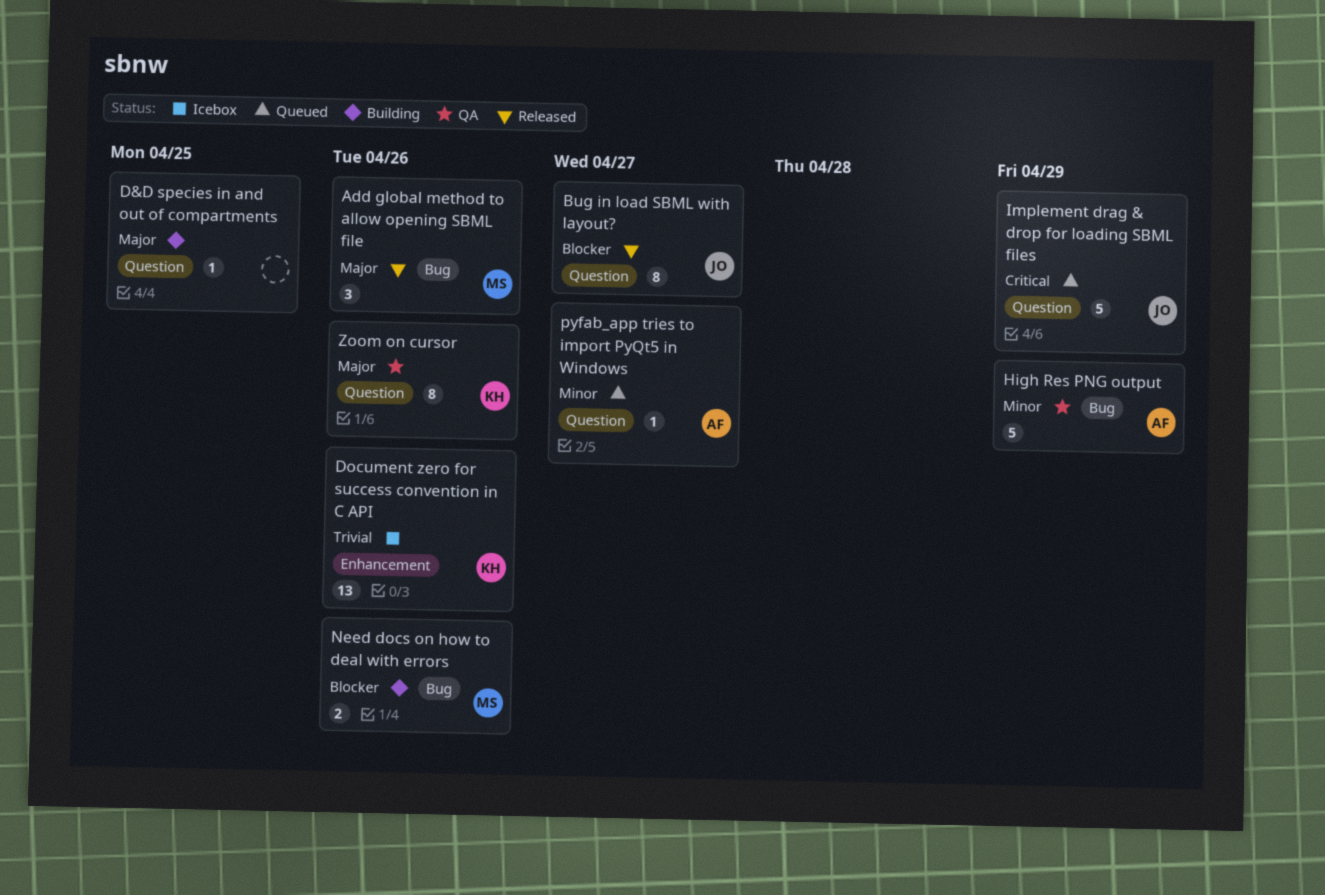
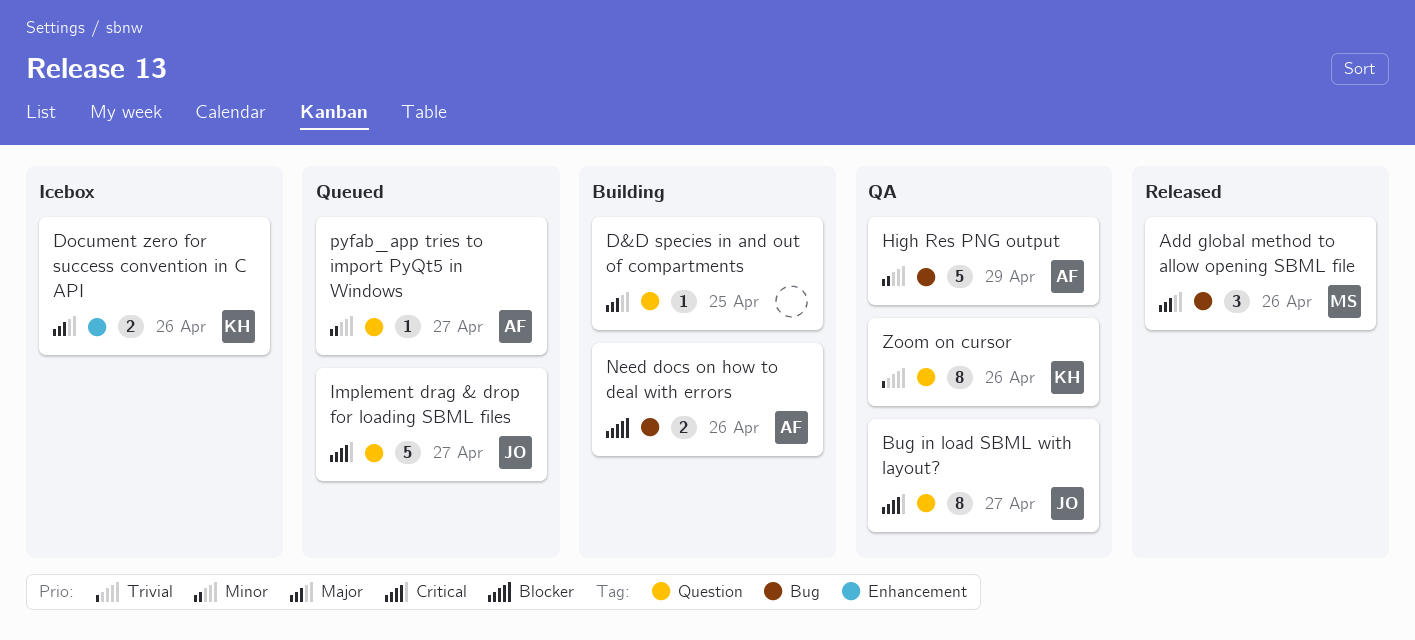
Bug in load SBML with layout?, status: Released -> QA
Bug in load SBML with layout?, priority: Blocker -> Critical
Document zero for success convention in C API, priority: Trivial -> Major
Document zero for success convention in C API, estimate: 13 -> 2
Implement drag & drop for loading SBML files, due: Apr 29 -> Apr 27
Need docs on how to deal with errors, owner: MS -> AF
Zoom on cursor, priority: Major -> Trivial

